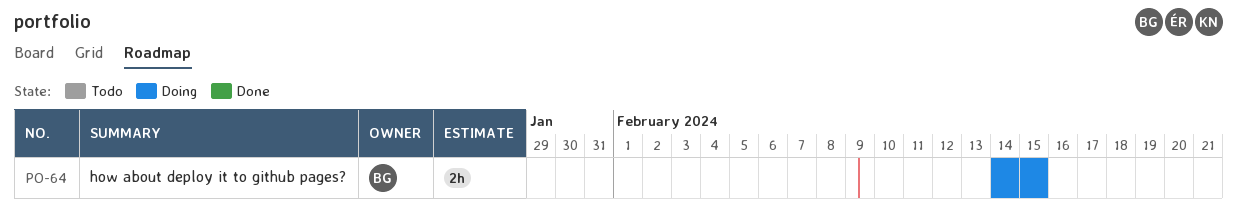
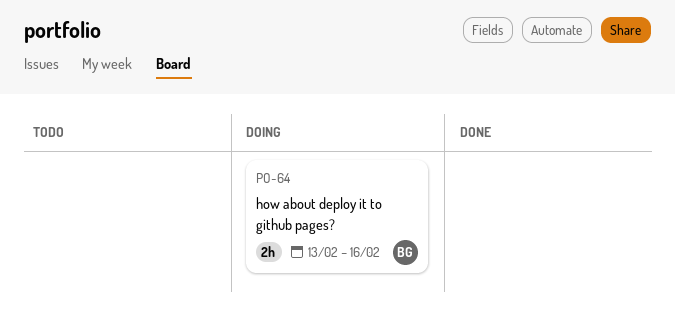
PO-64, start: Feb 14 -> Feb 13
PO-64, due: Feb 15 -> Feb 16

